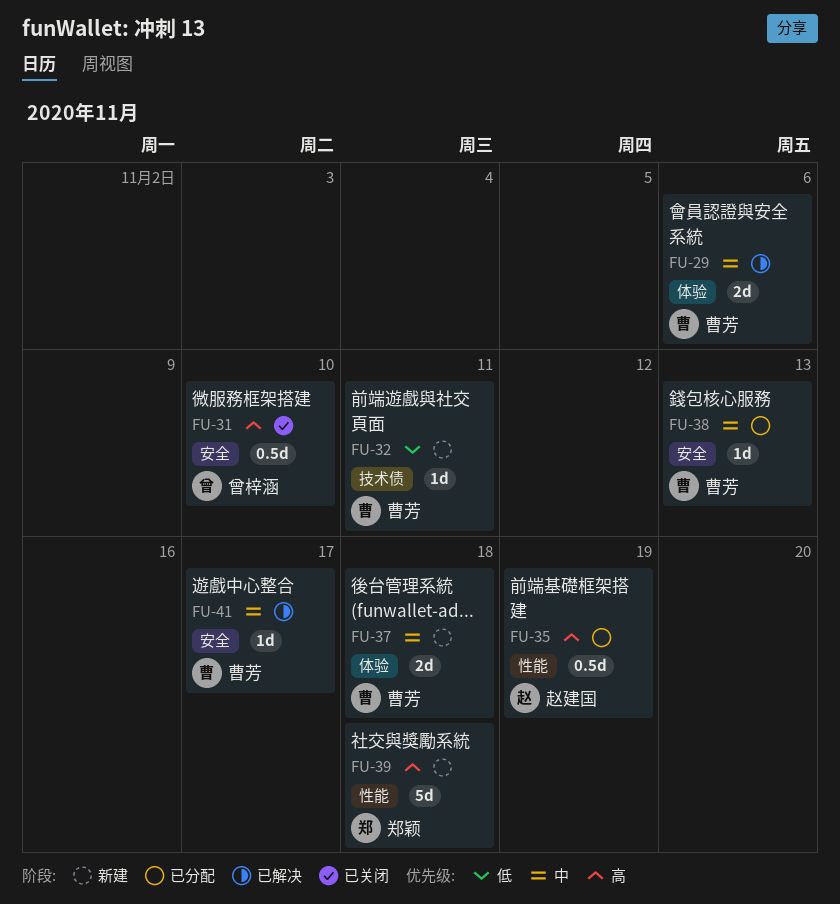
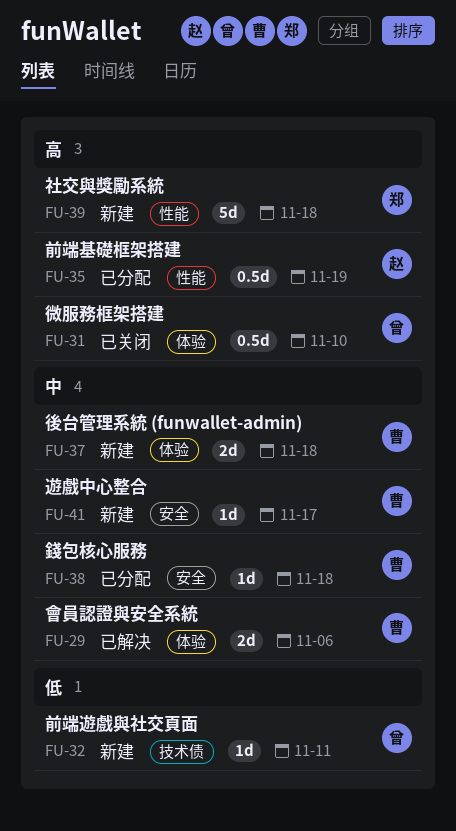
FU-31, label: 安全 -> 体验
FU-32, owner: 曹芳 -> 曾梓涵
FU-38, due: Nov 13 -> Nov 18
FU-41, status: 已解决 -> 新建

